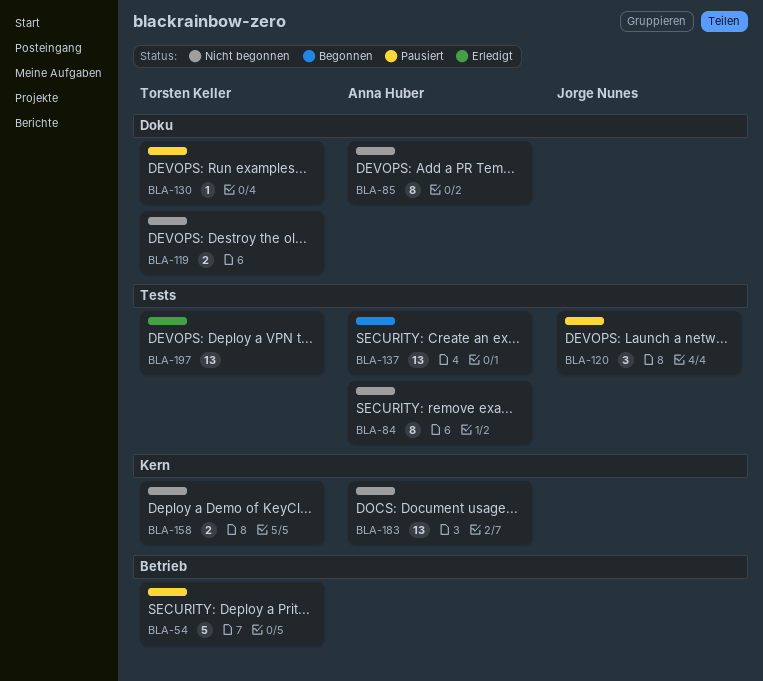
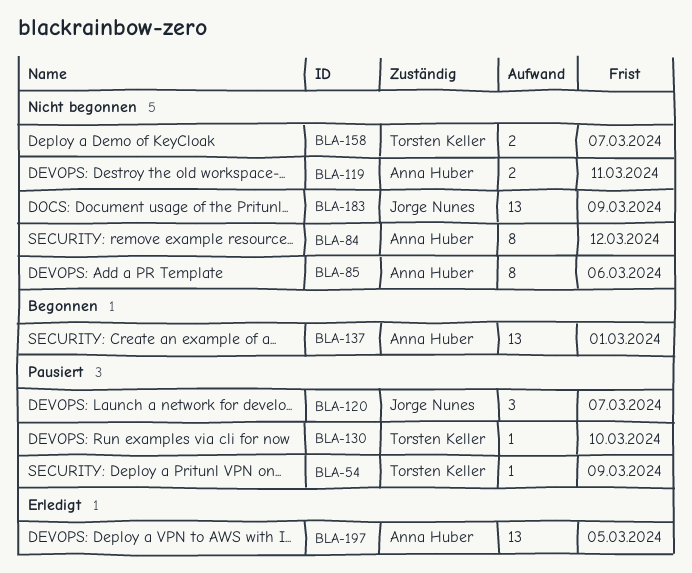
BLA-54, estimate: 5 -> 1
BLA-119, owner: Torsten Keller -> Anna Huber
BLA-183, owner: Anna Huber -> Jorge Nunes
BLA-197, owner: Torsten Keller -> Anna Huber

